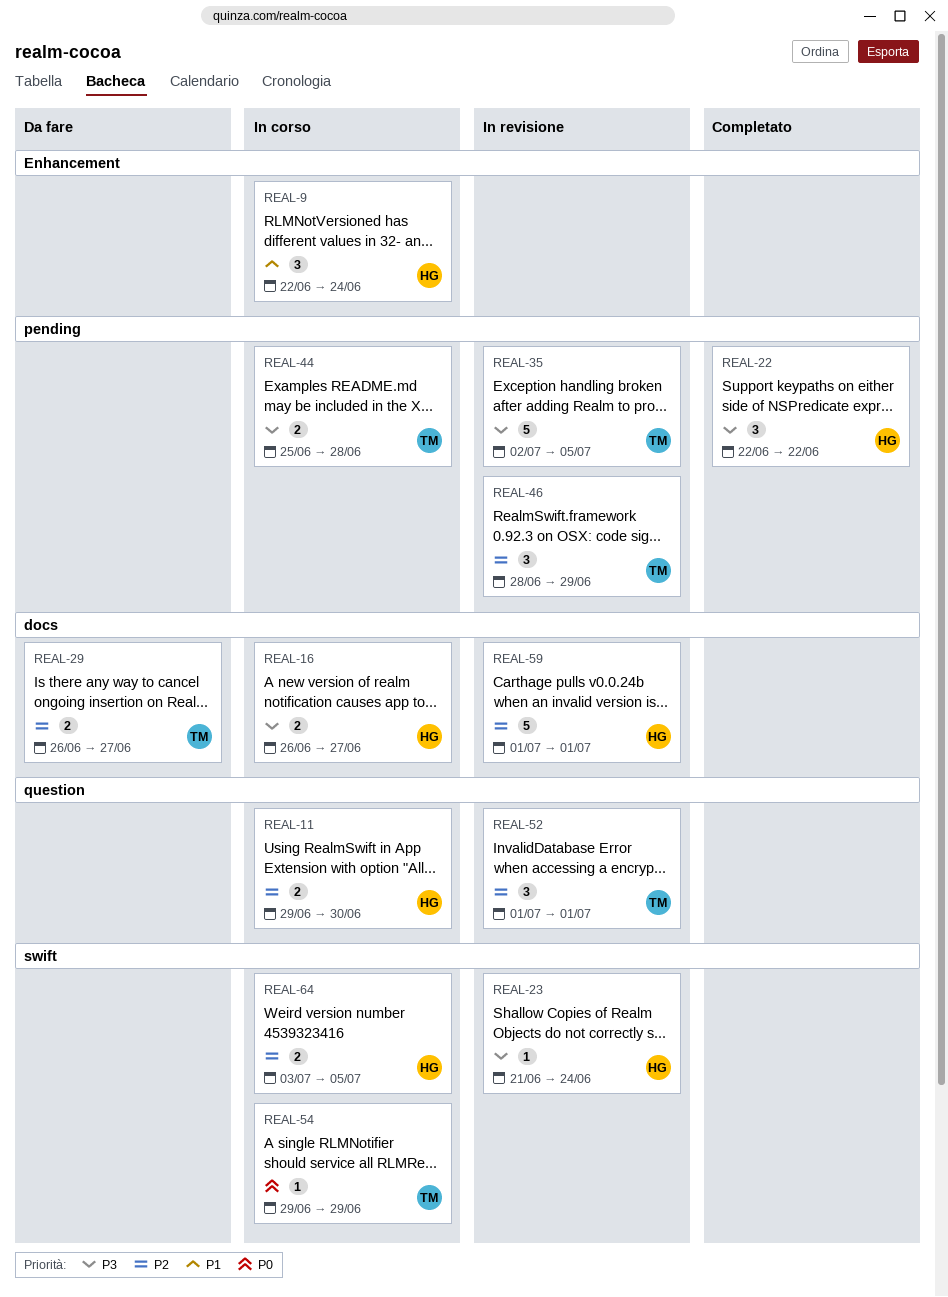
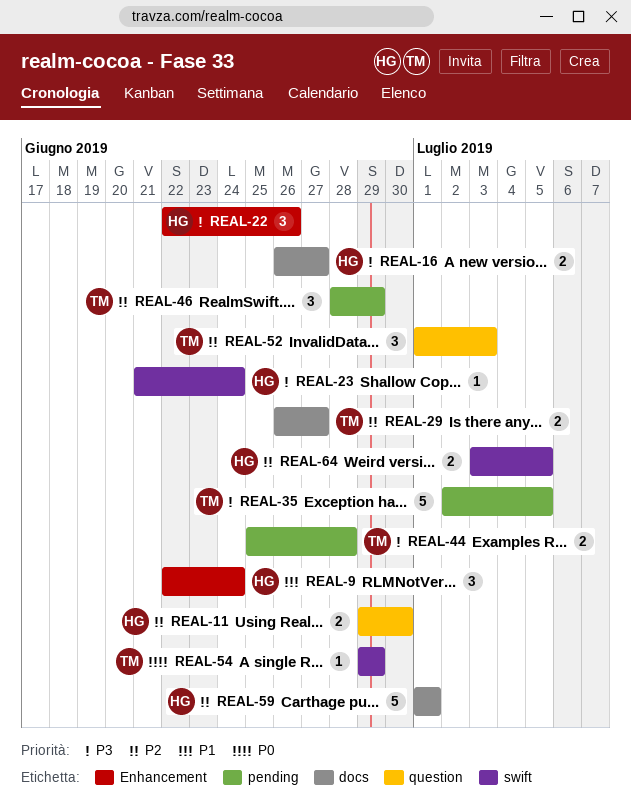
REAL-22, label: pending -> Enhancement
REAL-22, due: Jun 22 -> Jun 26
REAL-52, due: Jul 1 -> Jul 3

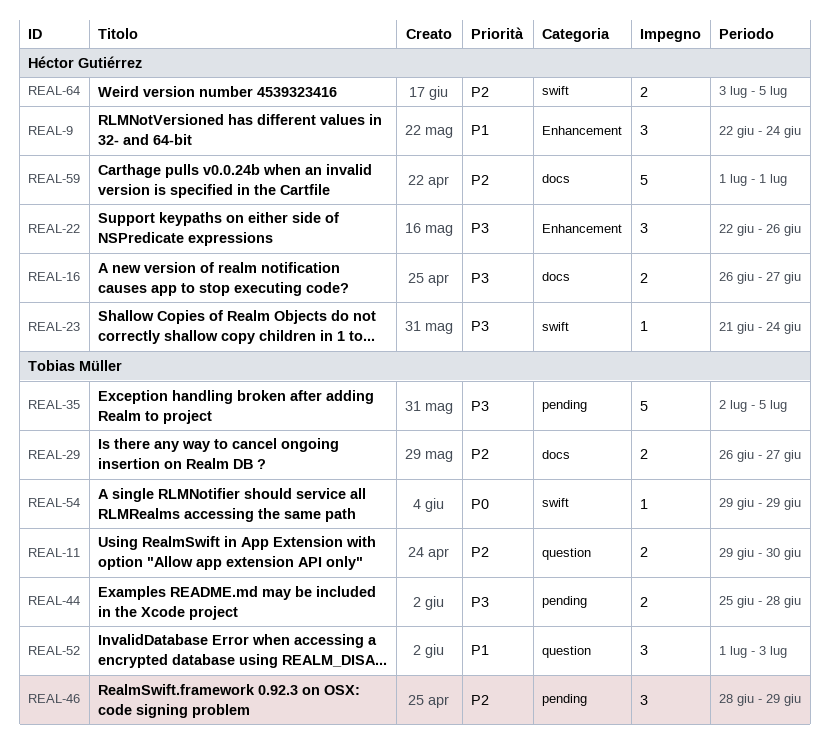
REAL-11, owner: Héctor Gutiérrez -> Tobias Müller
REAL-52, priority: P2 -> P1

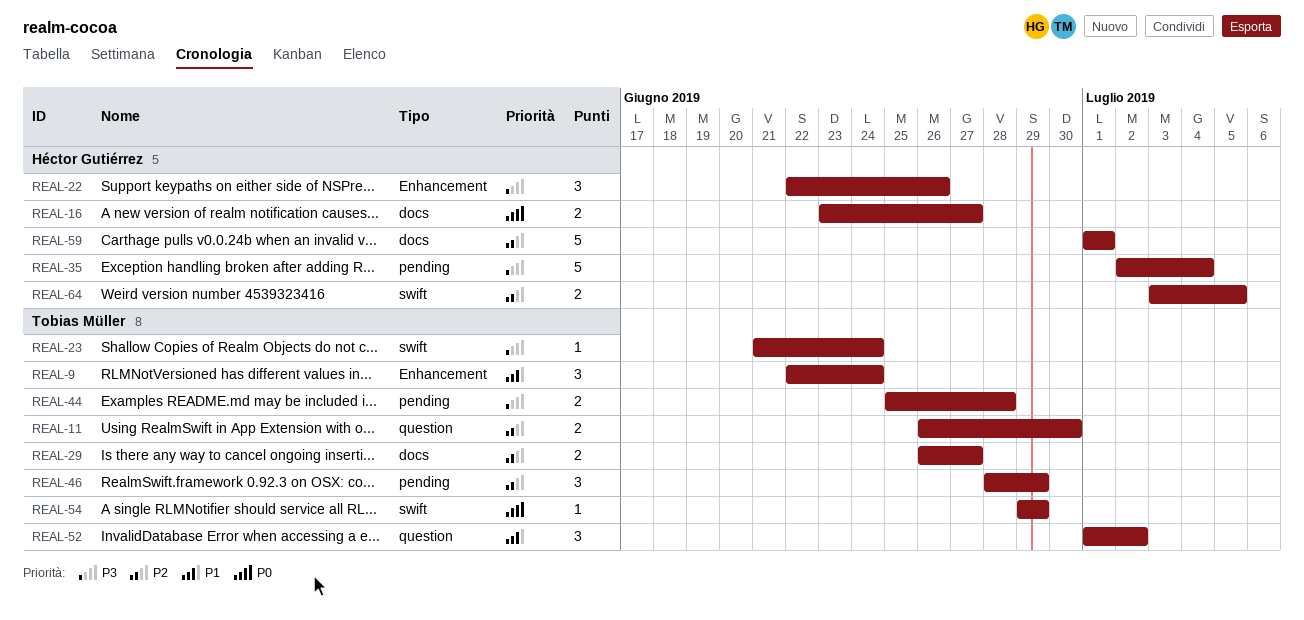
REAL-9, owner: Héctor Gutiérrez -> Tobias Müller
REAL-11, start: Jun 29 -> Jun 26
REAL-16, priority: P3 -> P0
REAL-16, start: Jun 26 -> Jun 23
REAL-23, owner: Héctor Gutiérrez -> Tobias Müller
REAL-35, owner: Tobias Müller -> Héctor Gutiérrez
REAL-35, due: Jul 5 -> Jul 4
REAL-52, due: Jul 3 -> Jul 2

